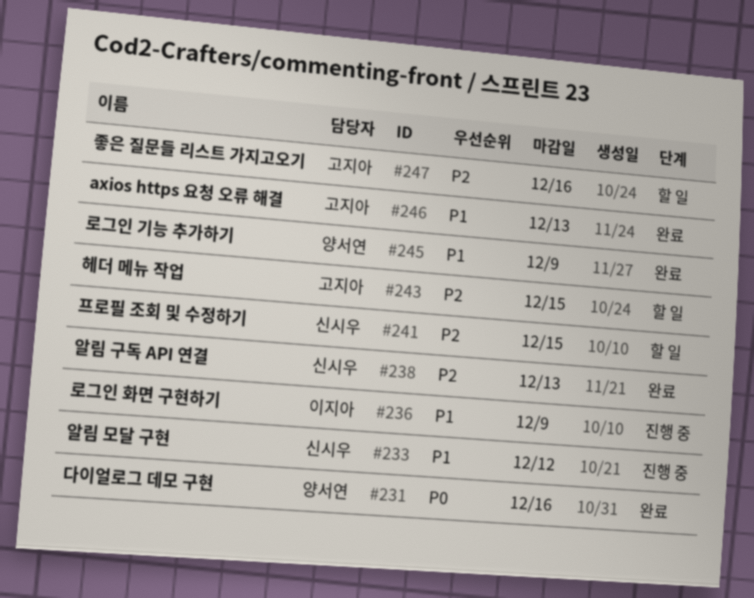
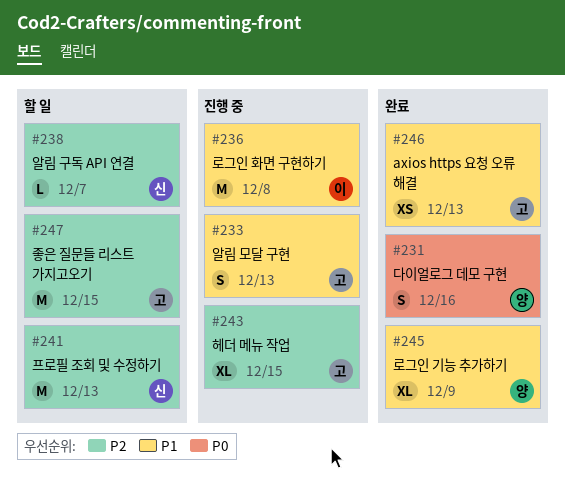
#233, owner: 신시우 -> 고지아
#233, due: Dec 12 -> Dec 13
#236, due: Dec 9 -> Dec 8
#238, status: 완료 -> 할 일
#238, due: Dec 13 -> Dec 7
#241, due: Dec 15 -> Dec 13
#243, status: 할 일 -> 진행 중
#247, due: Dec 16 -> Dec 15

